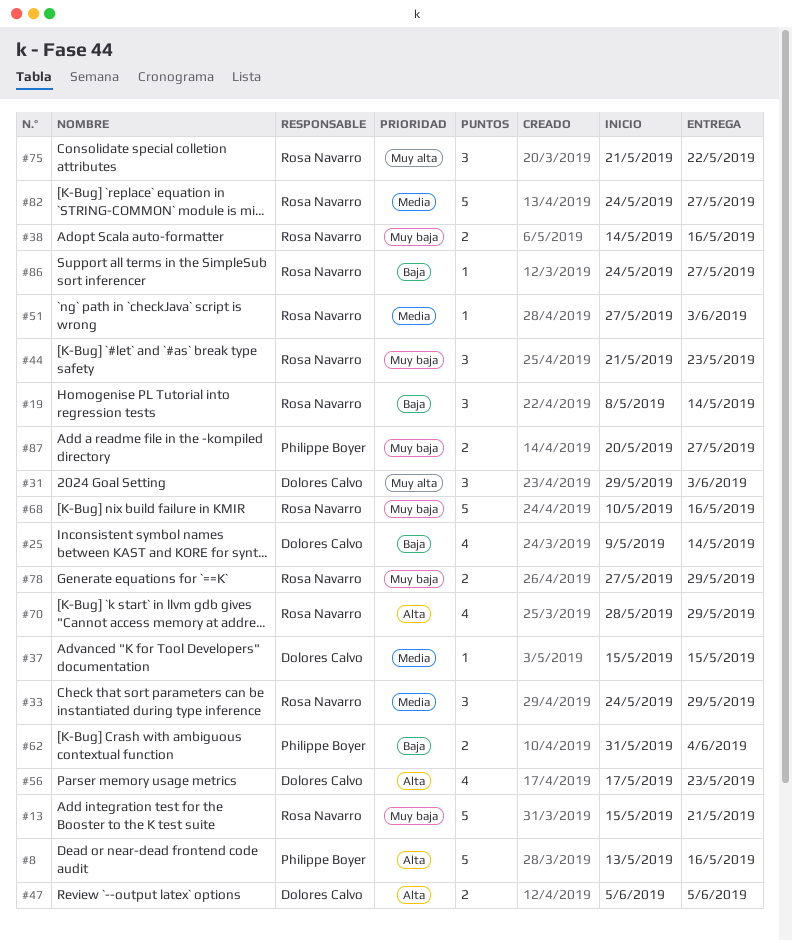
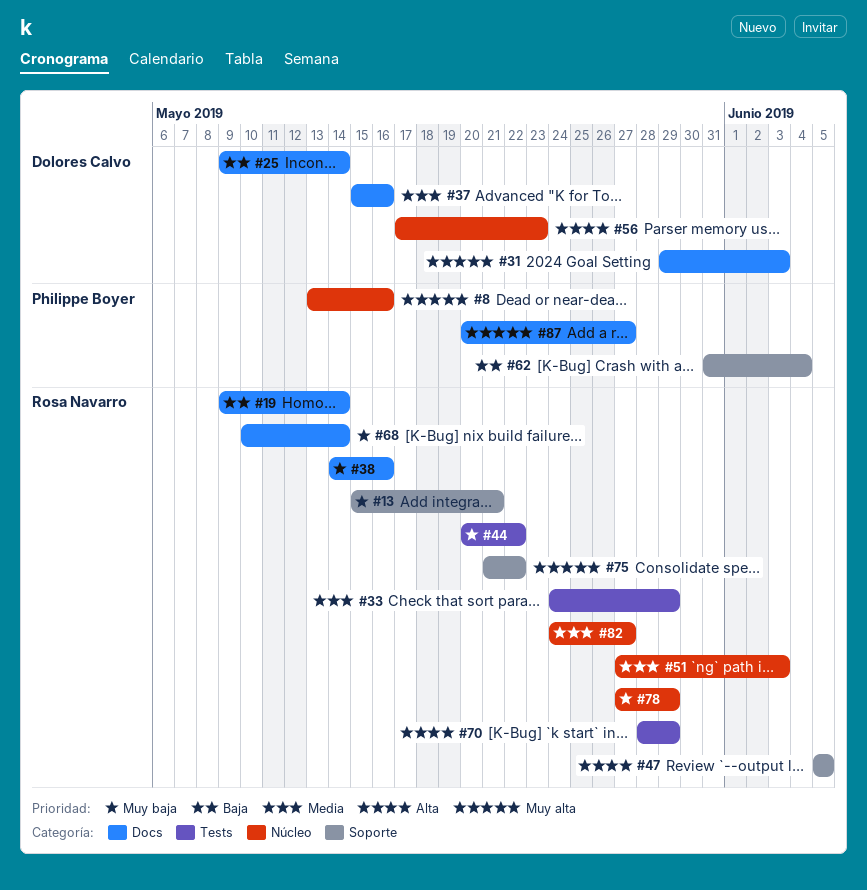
#8, priority: Alta -> Muy alta
#19, start: May 8 -> May 9
#37, due: May 15 -> May 16
#44, start: May 21 -> May 20
#44, due: May 23 -> May 22
#47, owner: Dolores Calvo -> Rosa Navarro
#68, due: May 16 -> May 14
#86: present -> none
#87, priority: Muy baja -> Muy alta

